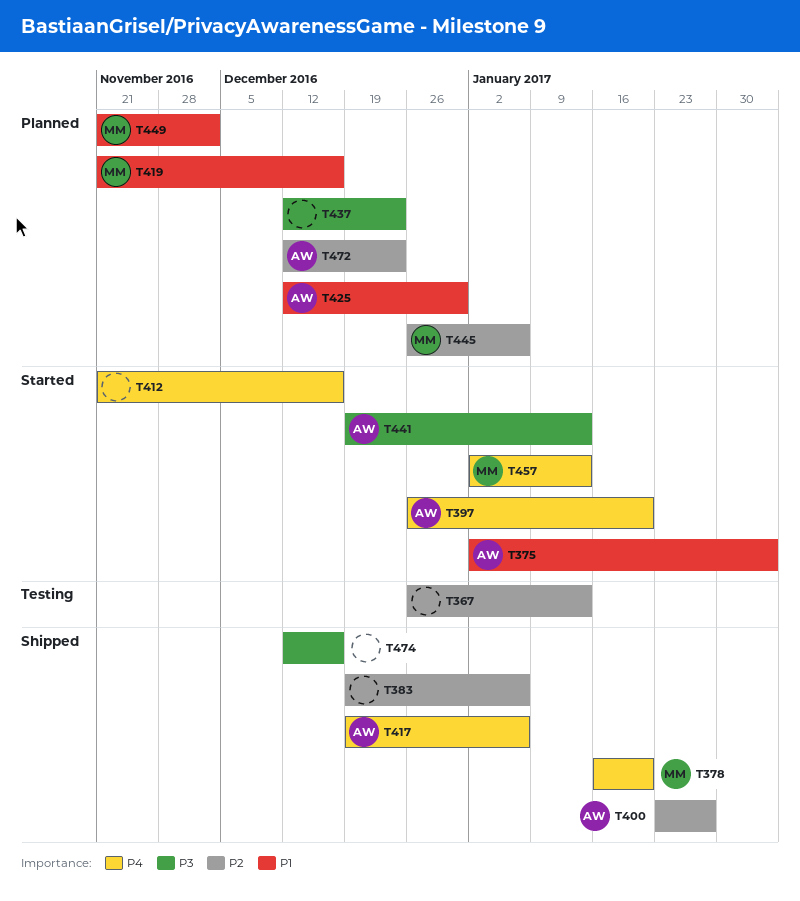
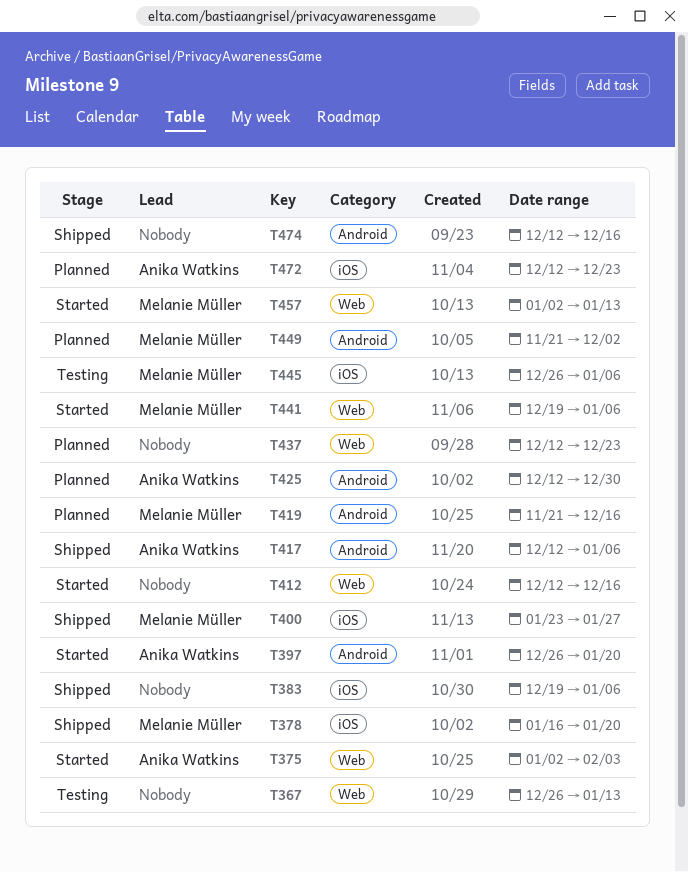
T400, owner: Anika Watkins -> Melanie Müller
T412, start: Nov 21 -> Dec 12
T417, start: Dec 19 -> Dec 12
T441, owner: Anika Watkins -> Melanie Müller
T441, due: Jan 13 -> Jan 6
T445, status: Planned -> Testing

